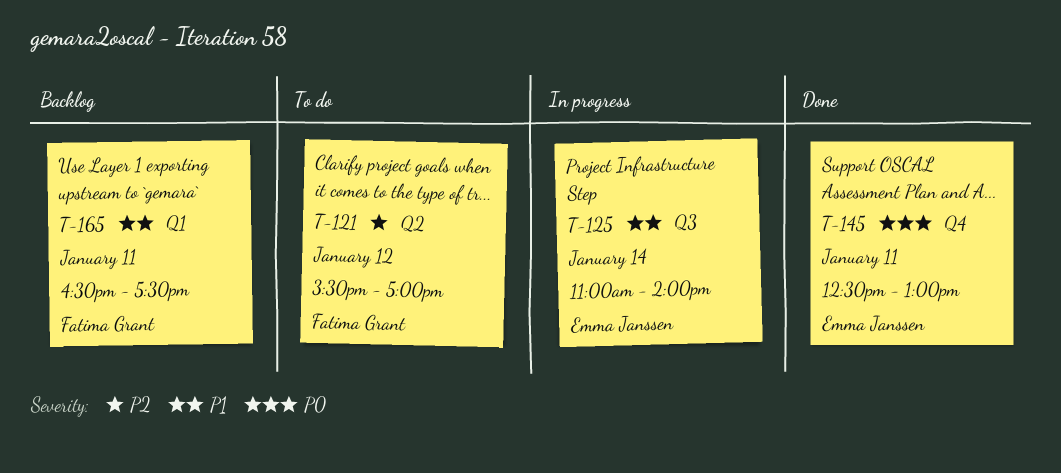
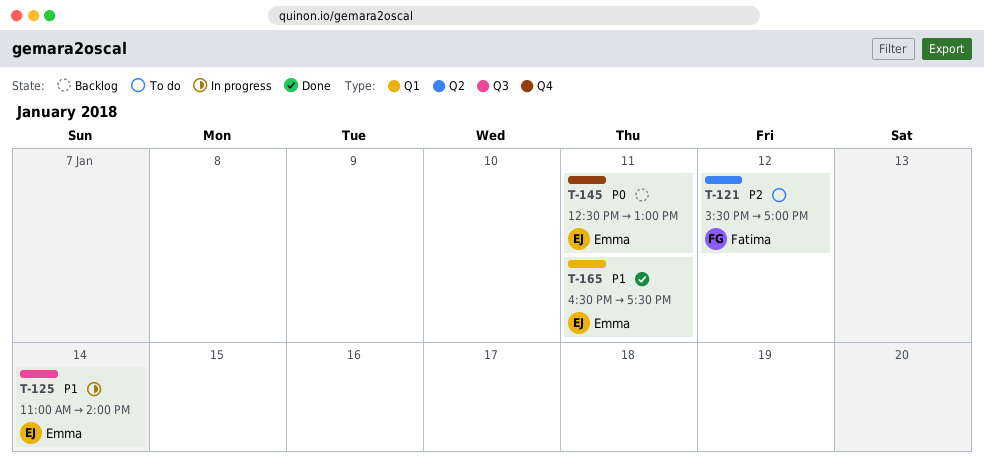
T-145, status: Done -> Backlog
T-165, status: Backlog -> Done
T-165, owner: Fatima Grant -> Emma Janssen

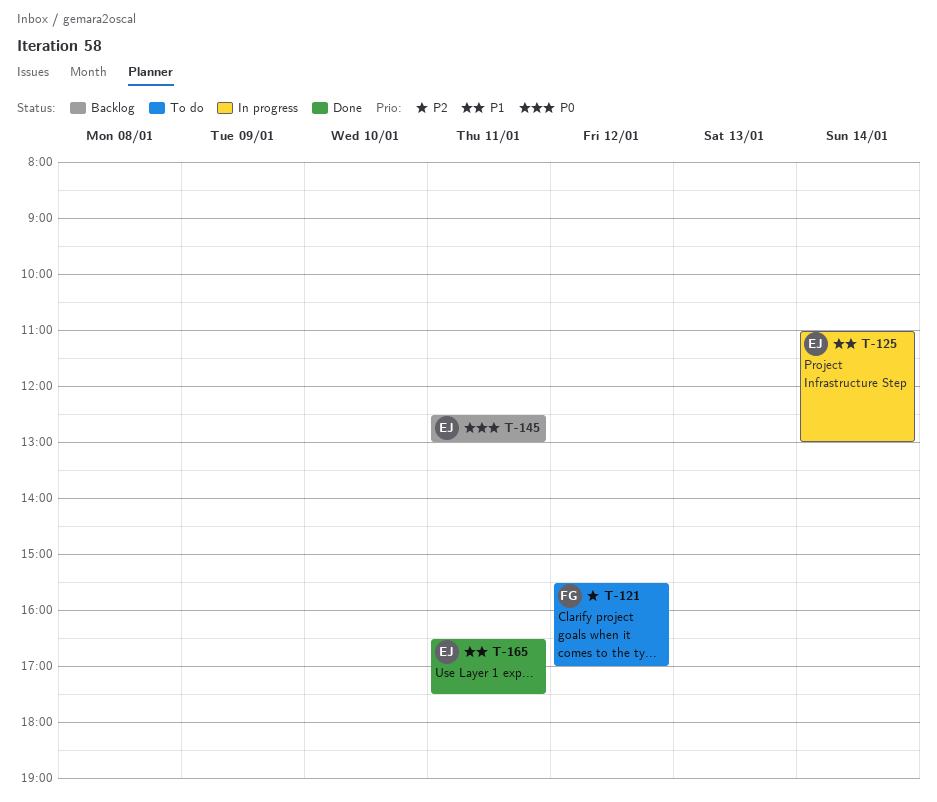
T-125, ends: 14:00 -> 13:00

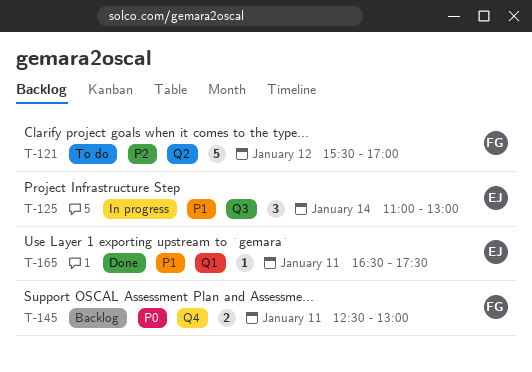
T-145, owner: EJ -> FG

